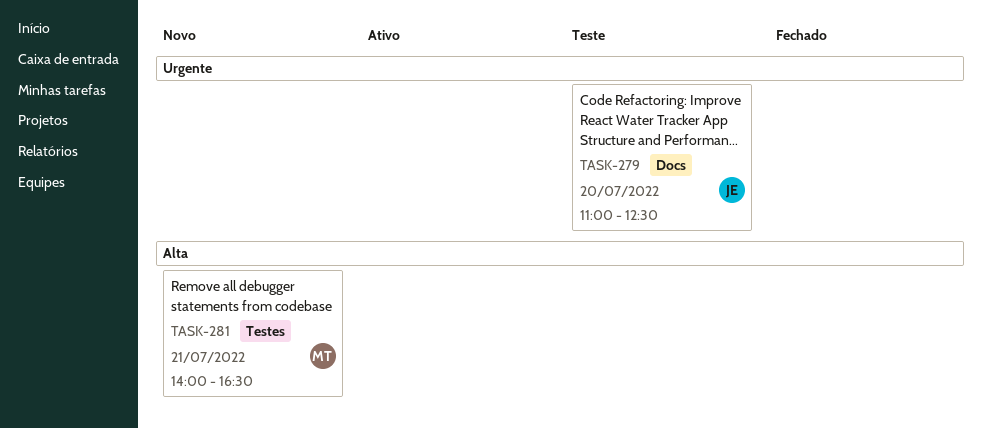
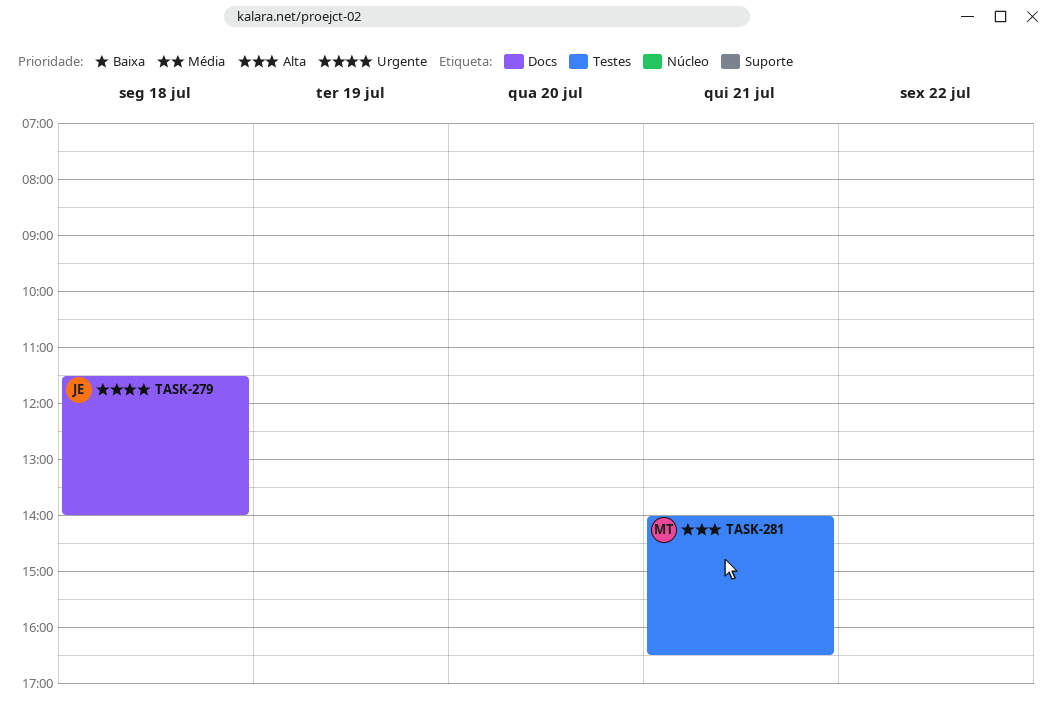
TASK-279, day: Jul 20 -> Jul 18
TASK-279, begins: 11:00 -> 11:30
TASK-279, ends: 12:30 -> 14:00

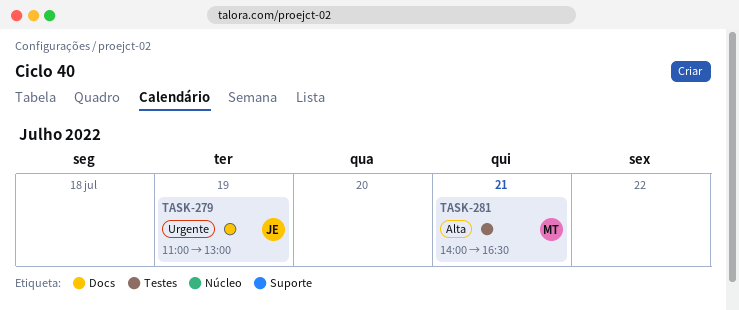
TASK-279, day: Jul 18 -> Jul 19
TASK-279, begins: 11:30 -> 11:00
TASK-279, ends: 14:00 -> 13:00

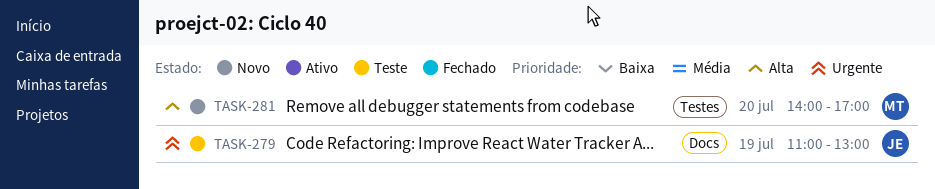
TASK-281, day: Jul 21 -> Jul 20
TASK-281, ends: 16:30 -> 17:00

